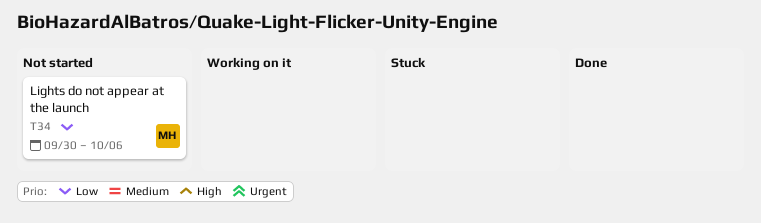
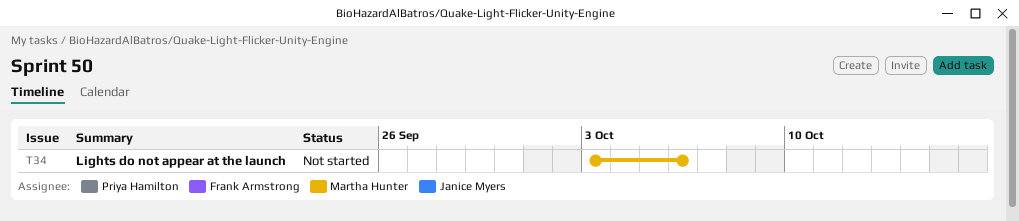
T34, start: Sep 30 -> Oct 3

